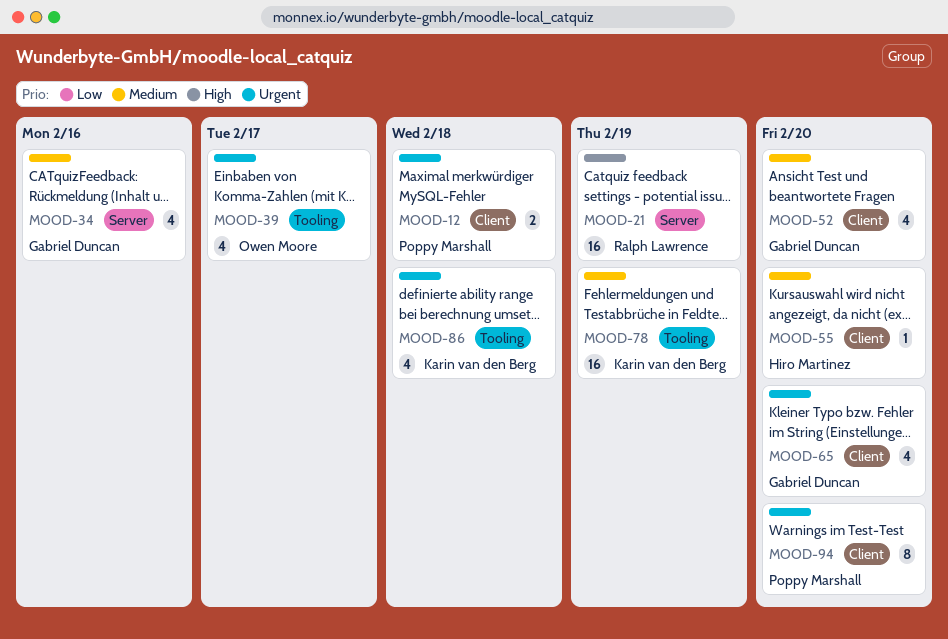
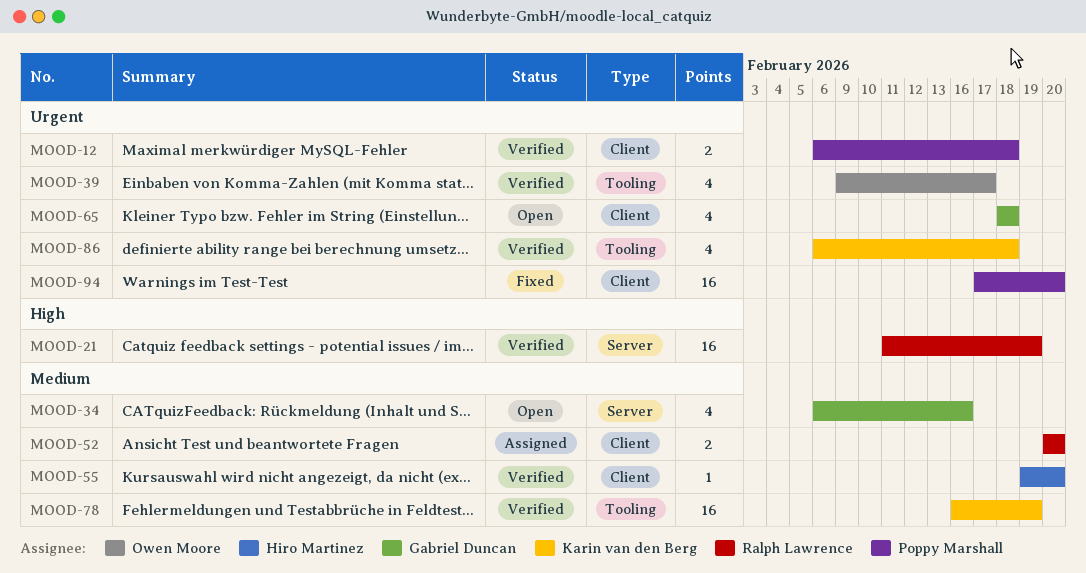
MOOD-52, owner: Gabriel Duncan -> Ralph Lawrence
MOOD-52, estimate: 4 -> 2
MOOD-65, due: Feb 20 -> Feb 18
MOOD-94, estimate: 8 -> 16

